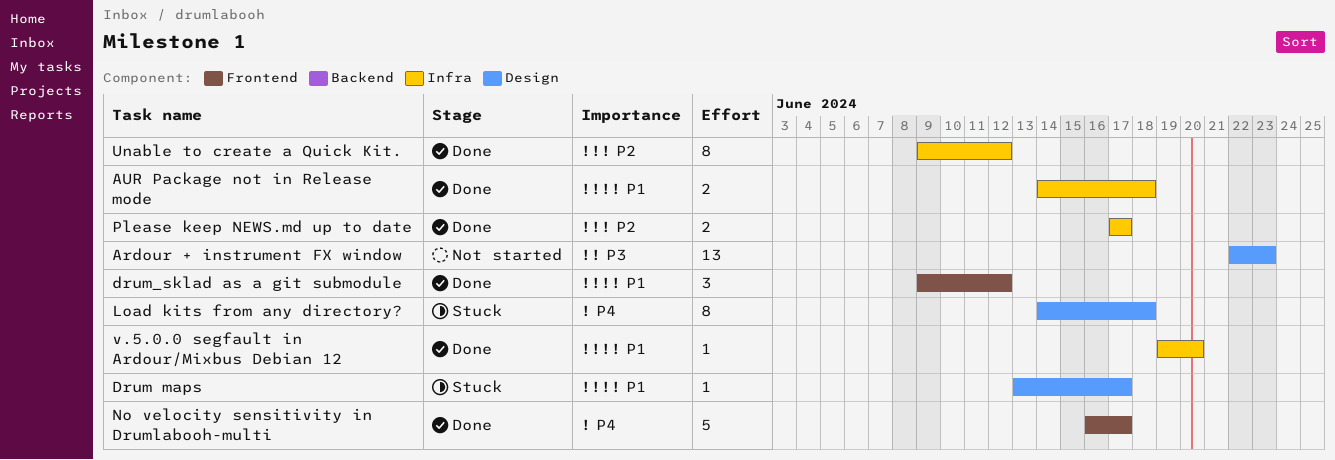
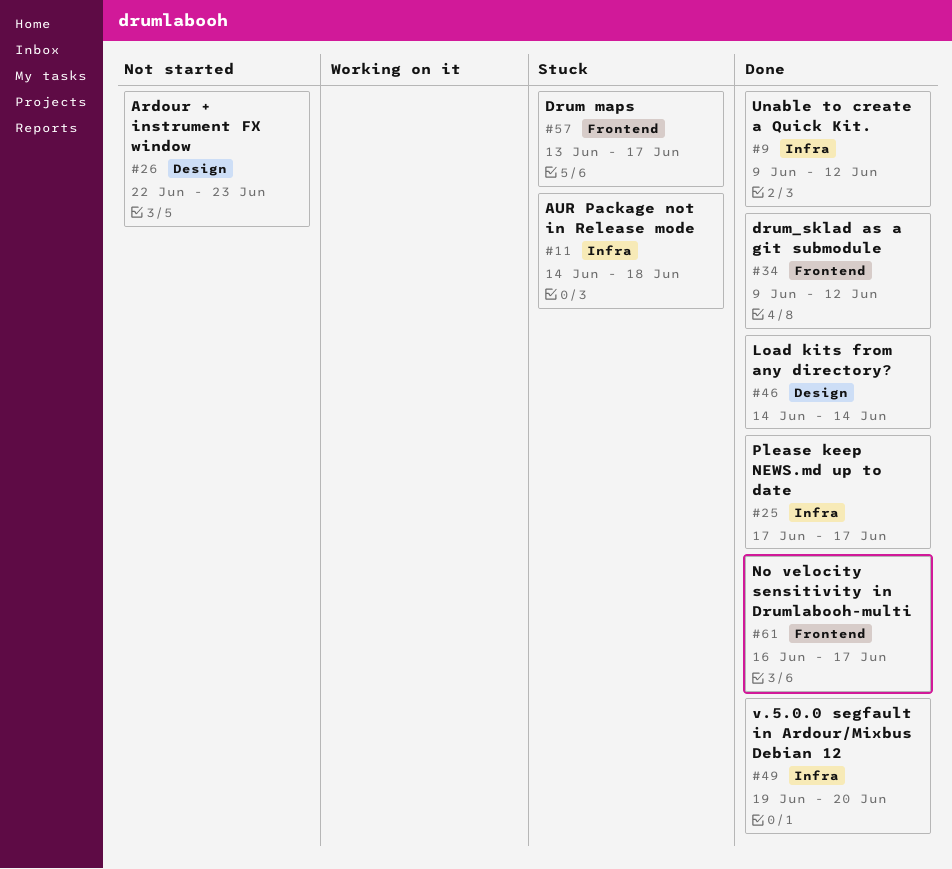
AUR Package not in Release mode, status: Done -> Stuck
Drum maps, label: Design -> Frontend
Load kits from any directory?, status: Stuck -> Done
Load kits from any directory?, due: Jun 18 -> Jun 14

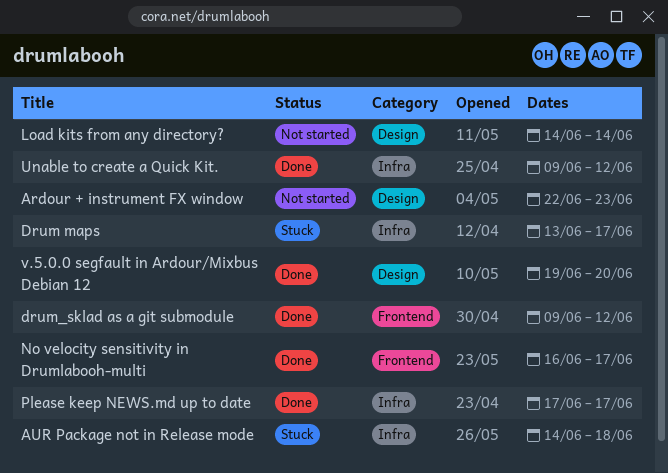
Drum maps, label: Frontend -> Infra
Load kits from any directory?, status: Done -> Not started
v.5.0.0 segfault in Ardour/Mixbus Debian 12, label: Infra -> Design

